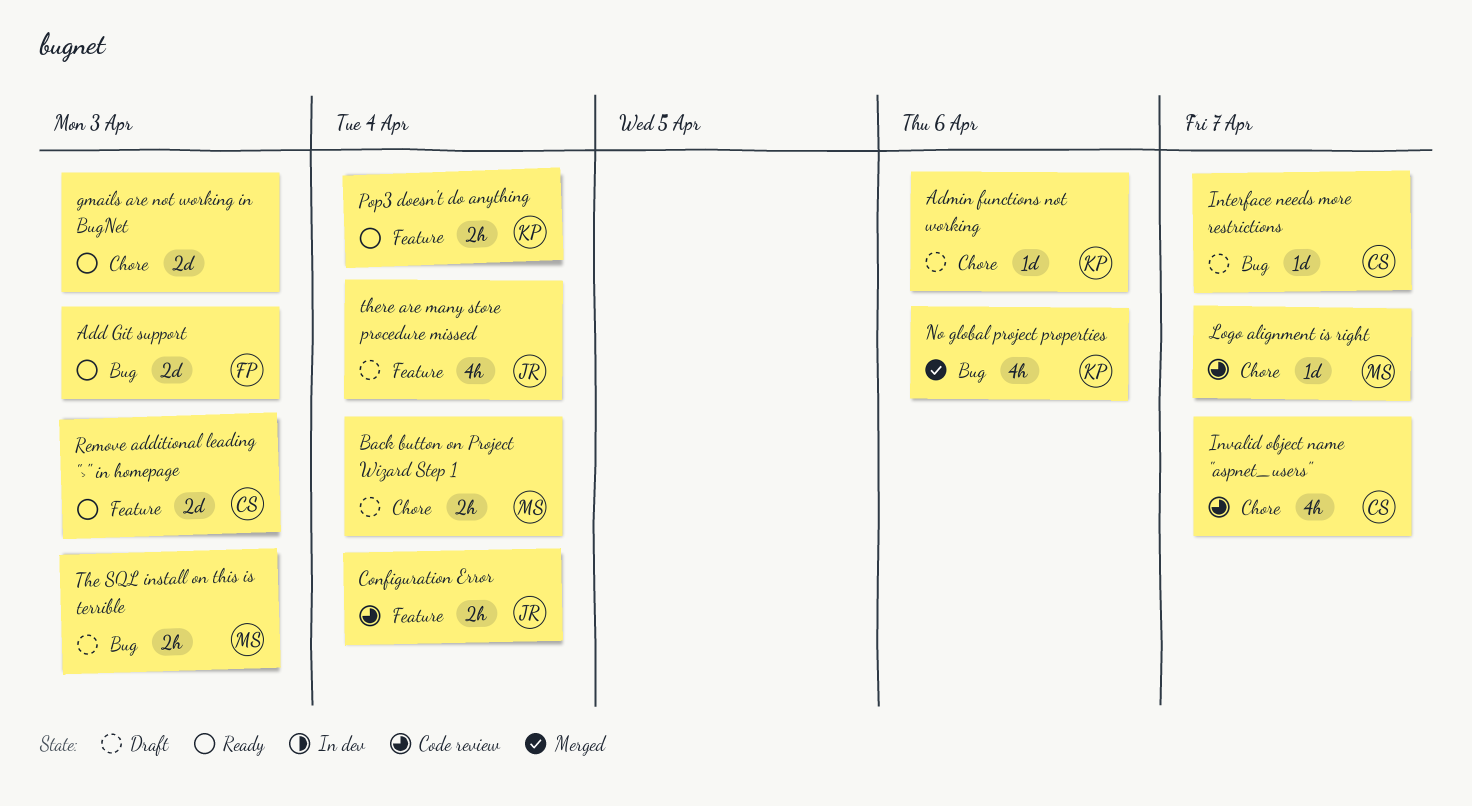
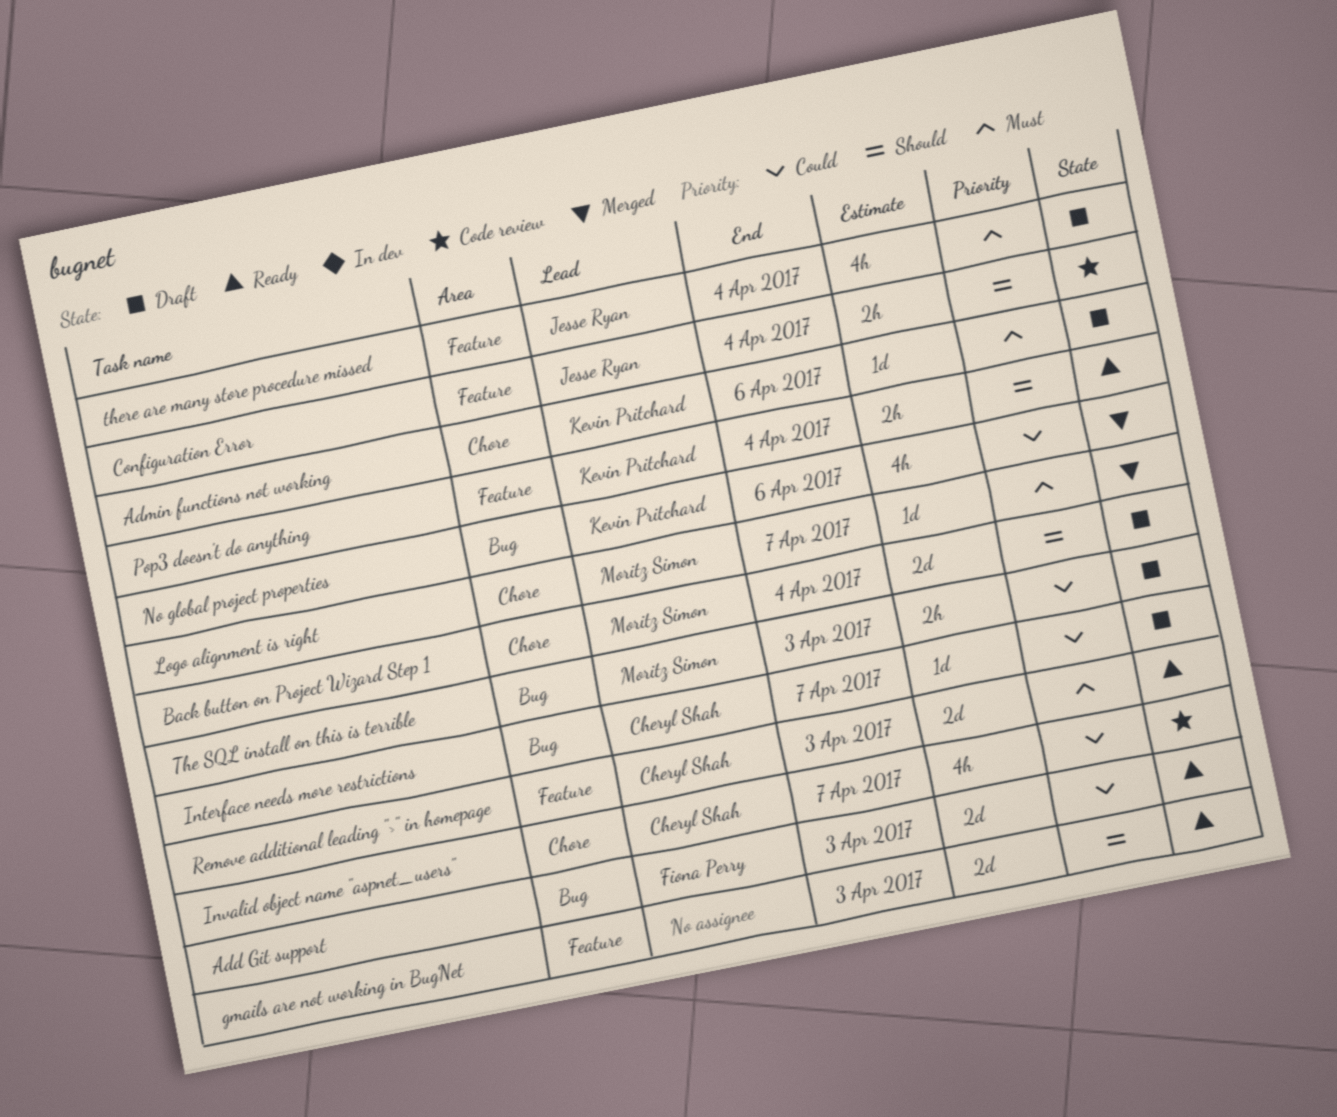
Back button on Project Wizard Step 1, estimate: 2h -> 2d
gmails are not working in BugNet, label: Chore -> Feature
Logo alignment is right, status: Code review -> Merged

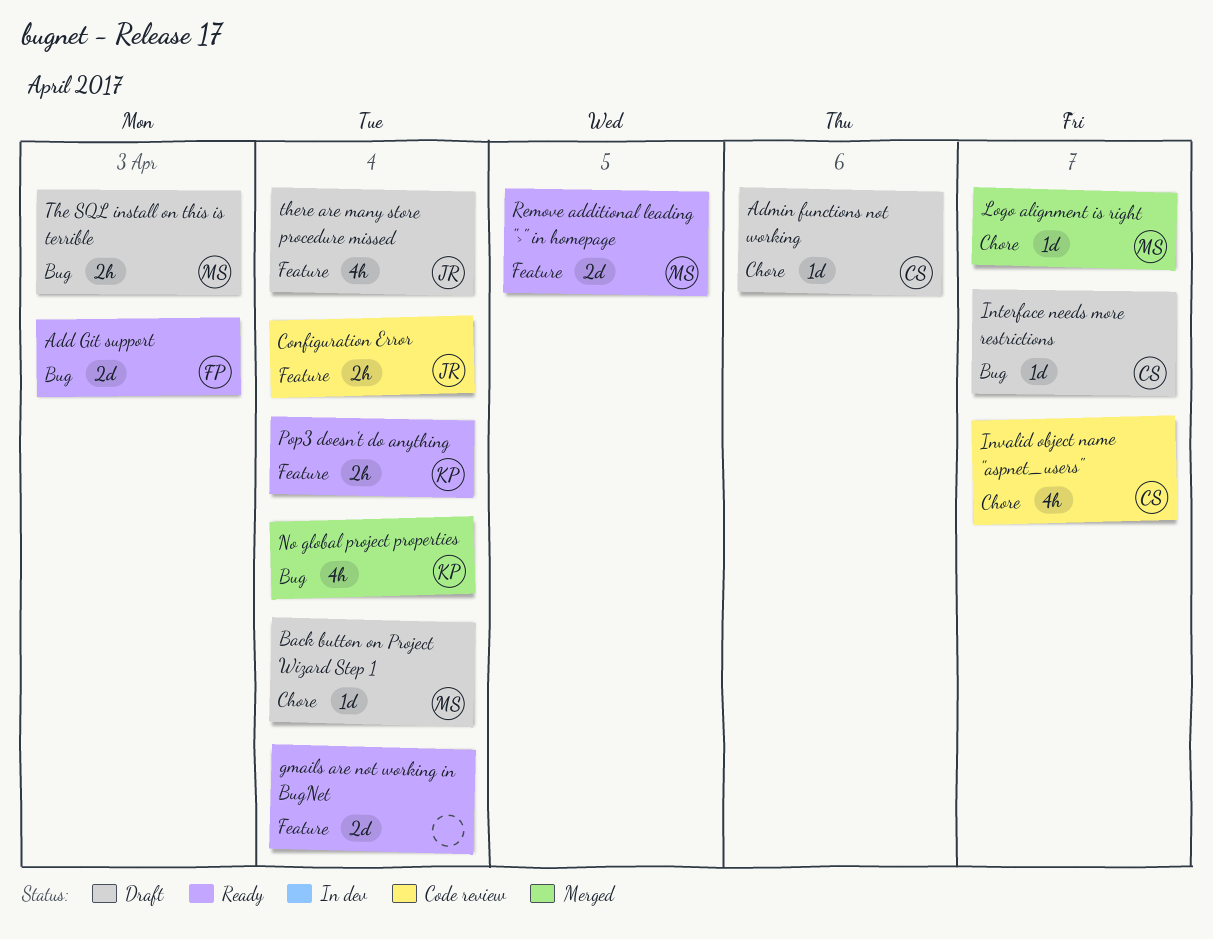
Admin functions not working, owner: Kevin Pritchard -> Cheryl Shah
Back button on Project Wizard Step 1, estimate: 2d -> 1d
gmails are not working in BugNet, due: Apr 3 -> Apr 4
No global project properties, due: Apr 6 -> Apr 4
Remove additional leading ">" in homepage, owner: Cheryl Shah -> Moritz Simon
Remove additional leading ">" in homepage, due: Apr 3 -> Apr 5

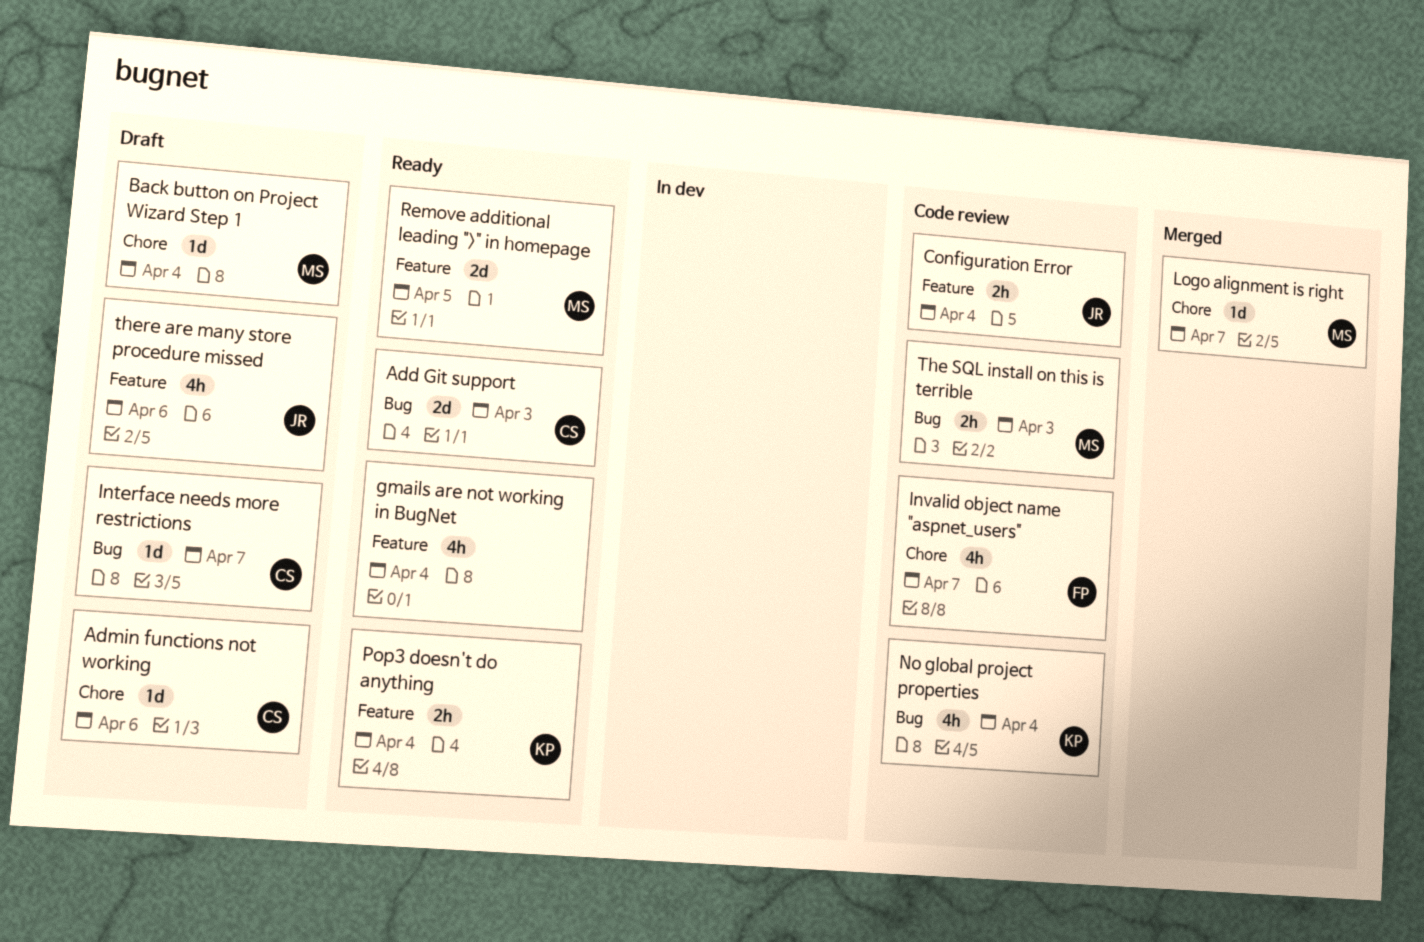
Add Git support, owner: FP -> CS
gmails are not working in BugNet, estimate: 2d -> 4h
Invalid object name "aspnet_users", owner: CS -> FP
No global project properties, status: Merged -> Code review
The SQL install on this is terrible, status: Draft -> Code review
there are many store procedure missed, due: Apr 4 -> Apr 6

